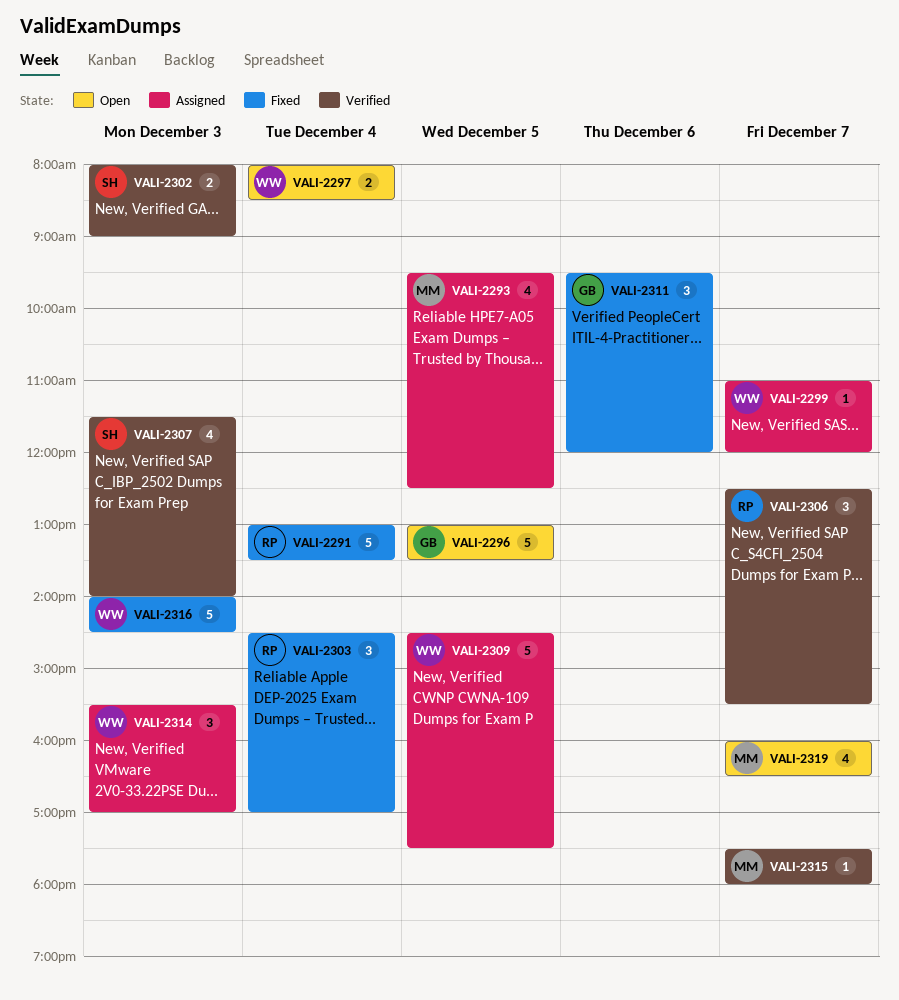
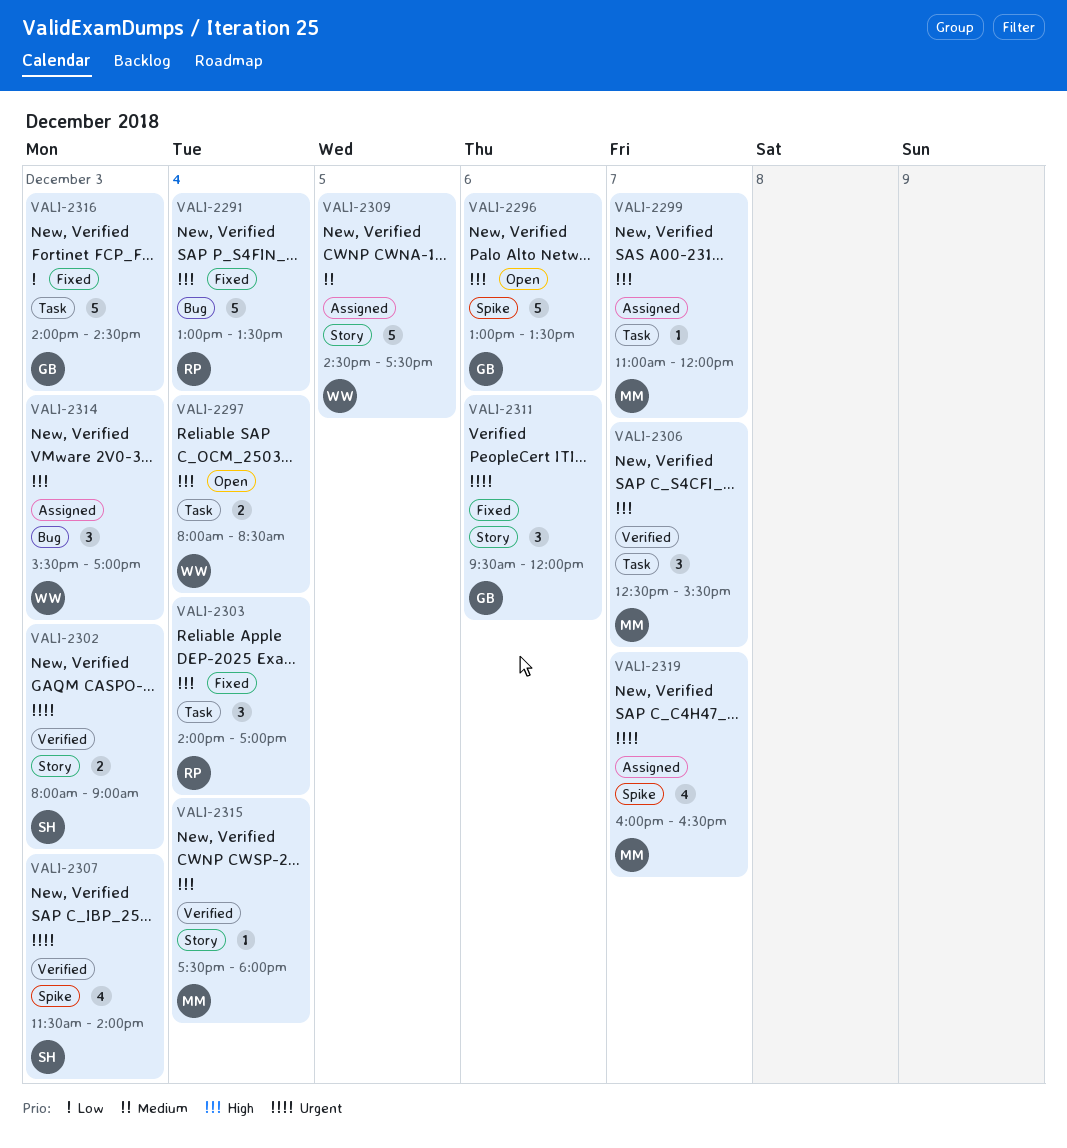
VALI-2293: present -> none
VALI-2296, day: Dec 5 -> Dec 6
VALI-2299, owner: WW -> MM
VALI-2303, begins: 14:30 -> 14:00
VALI-2306, owner: RP -> MM
VALI-2315, day: Dec 7 -> Dec 4
VALI-2316, owner: WW -> GB
VALI-2319, status: Open -> Assigned

